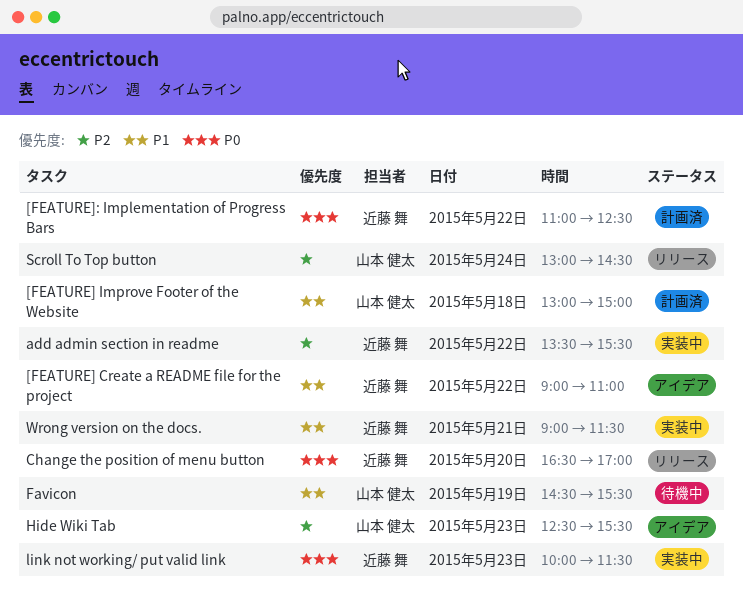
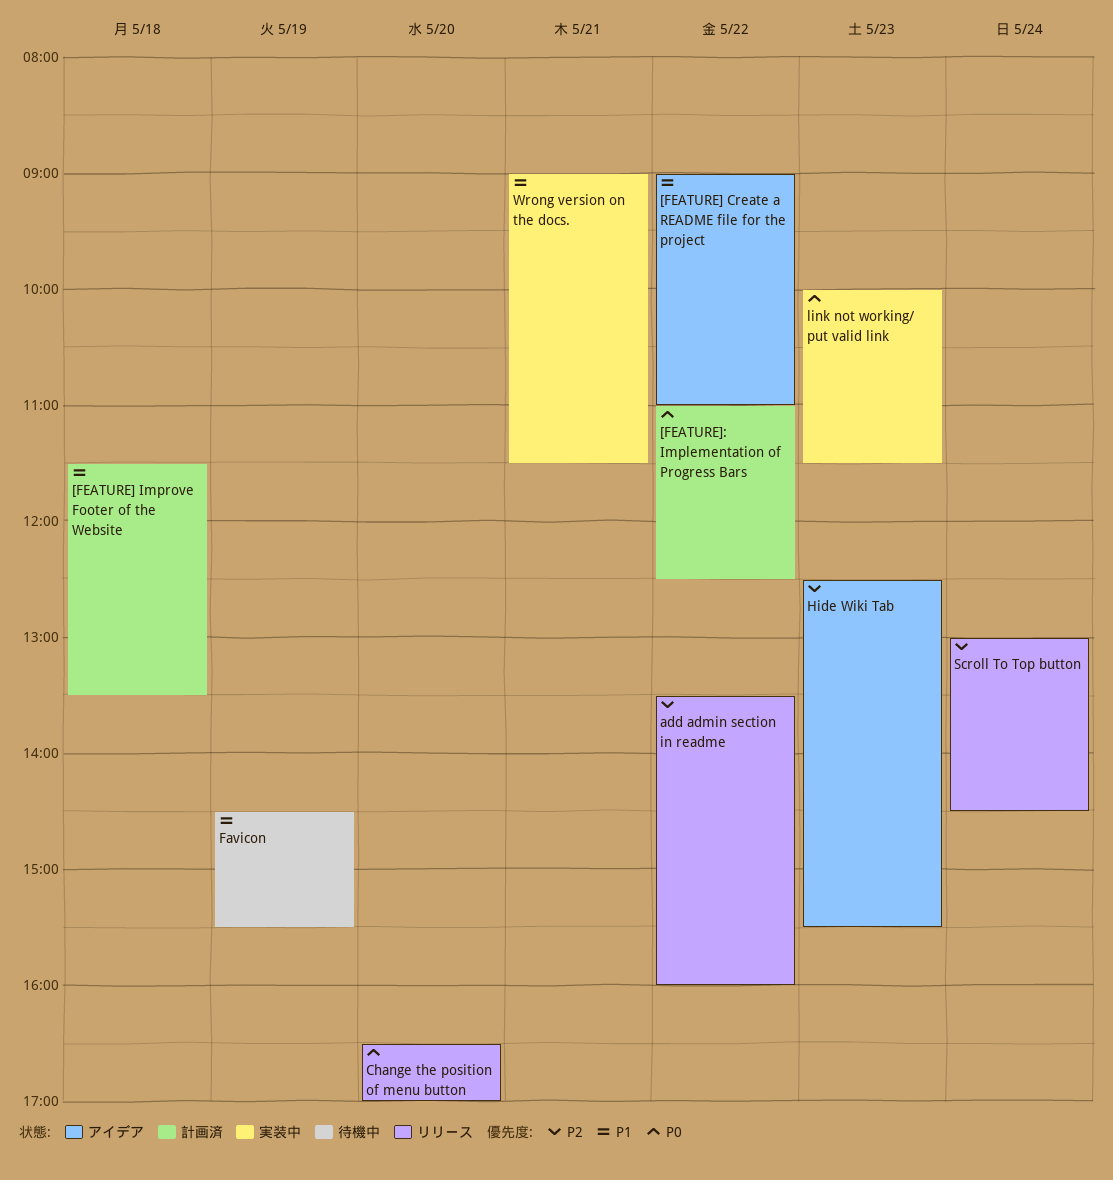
[FEATURE] Improve Footer of the Website, begins: 13:00 -> 11:30
[FEATURE] Improve Footer of the Website, ends: 15:00 -> 13:30
add admin section in readme, status: 実装中 -> リリース
add admin section in readme, ends: 15:30 -> 16:00

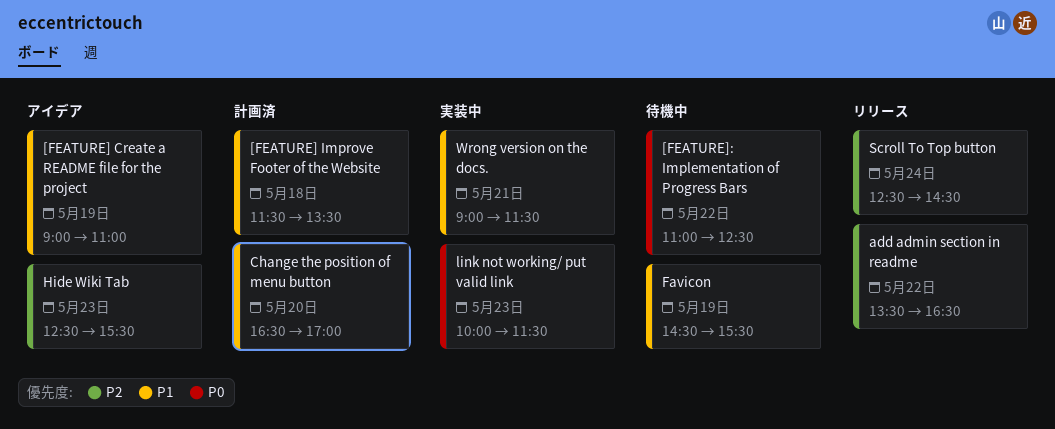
[FEATURE] Create a README file for the project, day: May 22 -> May 19
[FEATURE]: Implementation of Progress Bars, status: 計画済 -> 待機中
add admin section in readme, ends: 16:00 -> 16:30
Change the position of menu button, status: リリース -> 計画済
Change the position of menu button, priority: P0 -> P1
Scroll To Top button, begins: 13:00 -> 12:30

